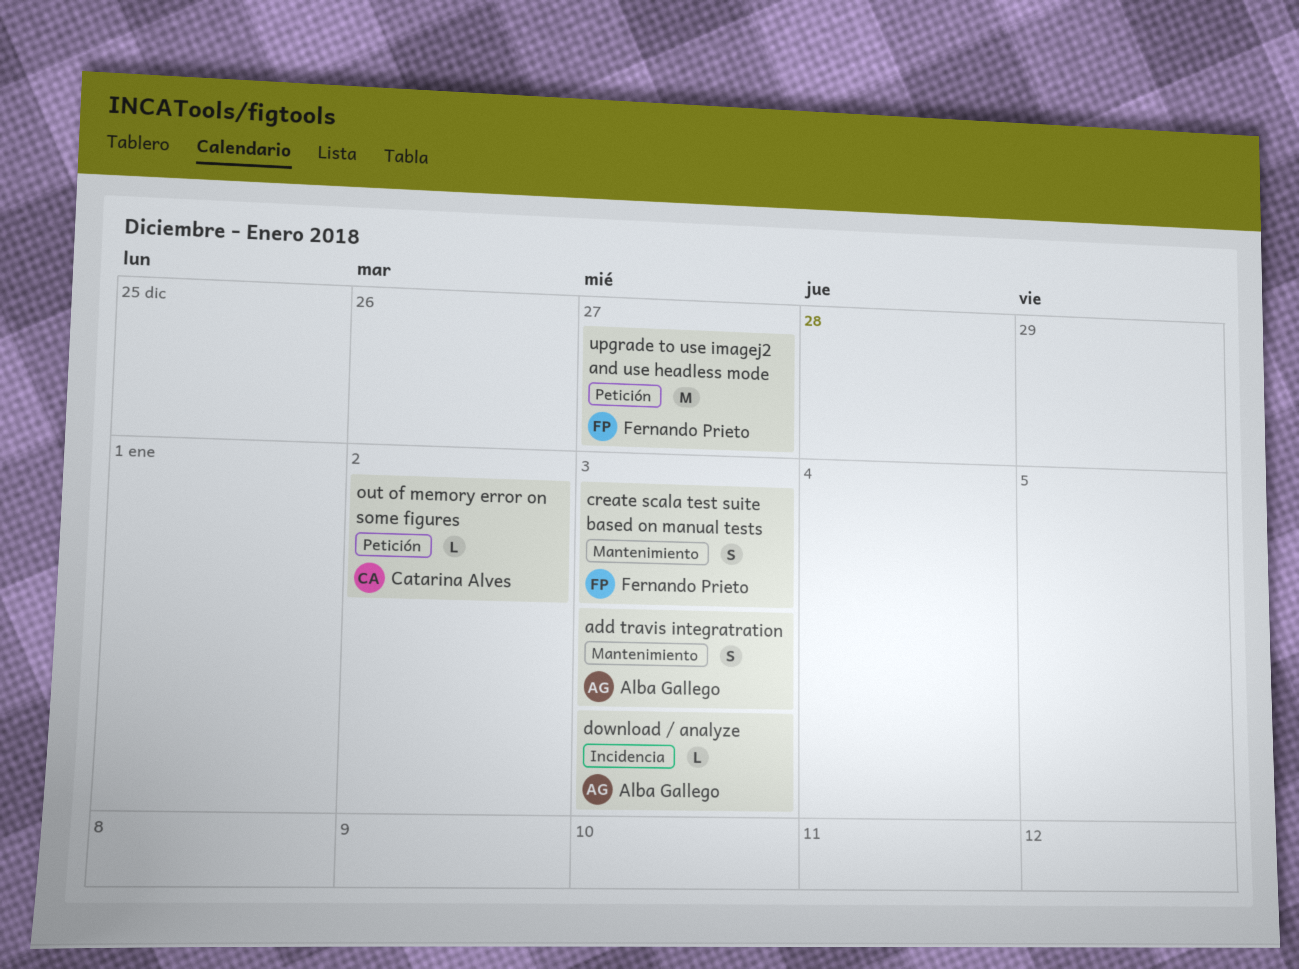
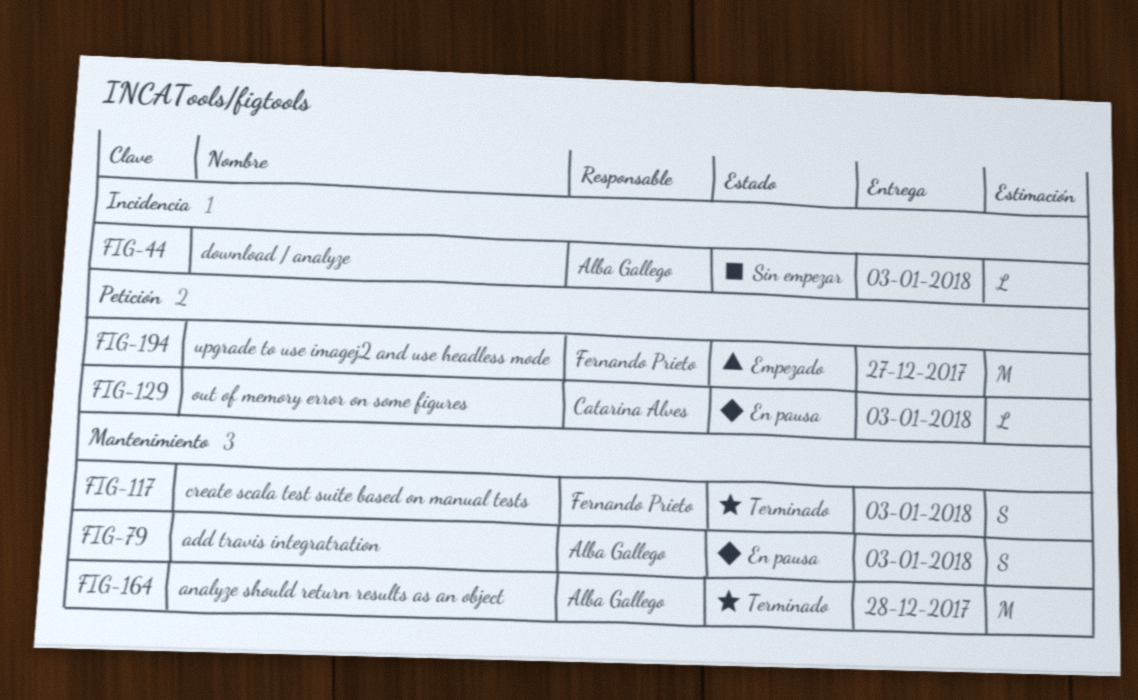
analyze should return results as an object: none -> present
out of memory error on some figures, due: Jan 2 -> Jan 3

